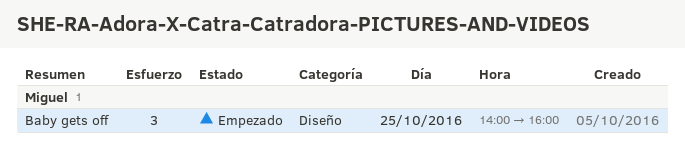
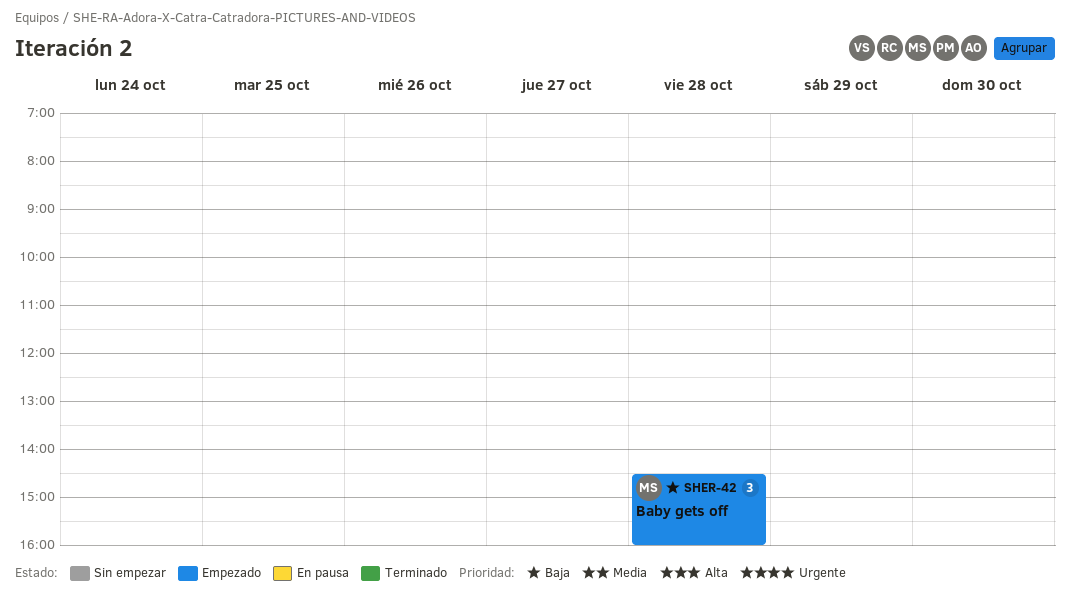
Baby gets off, day: Oct 25 -> Oct 28
Baby gets off, begins: 14:00 -> 14:30

